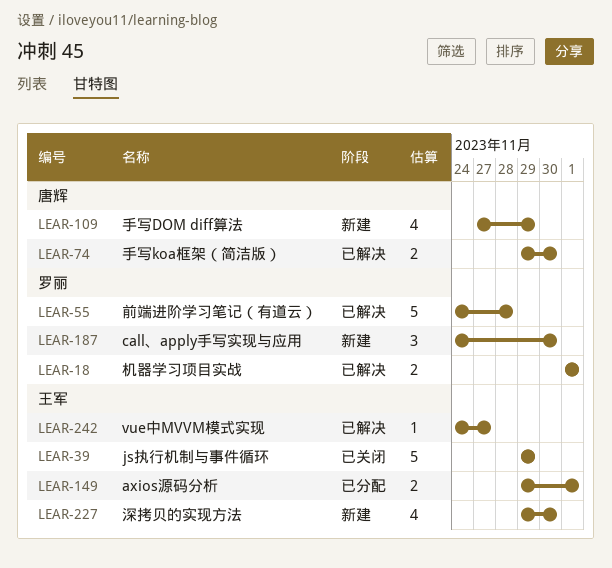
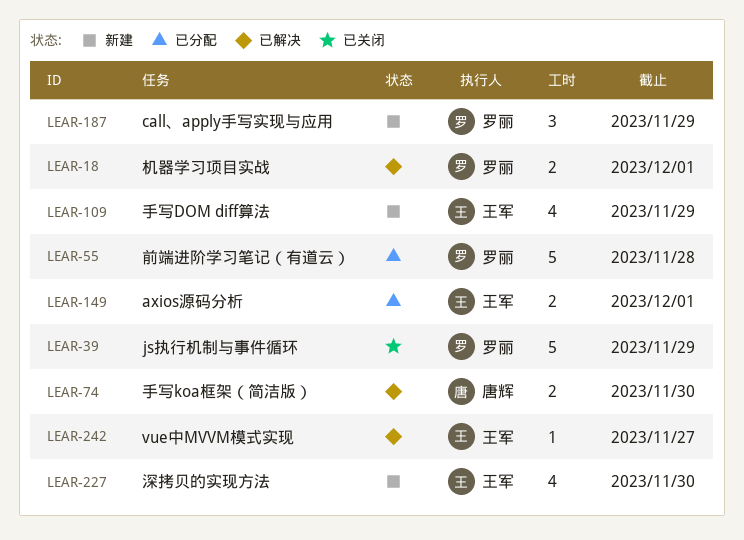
LEAR-39, owner: 王军 -> 罗丽
LEAR-55, status: 已解决 -> 已分配
LEAR-109, owner: 唐辉 -> 王军
LEAR-187, due: Nov 30 -> Nov 29

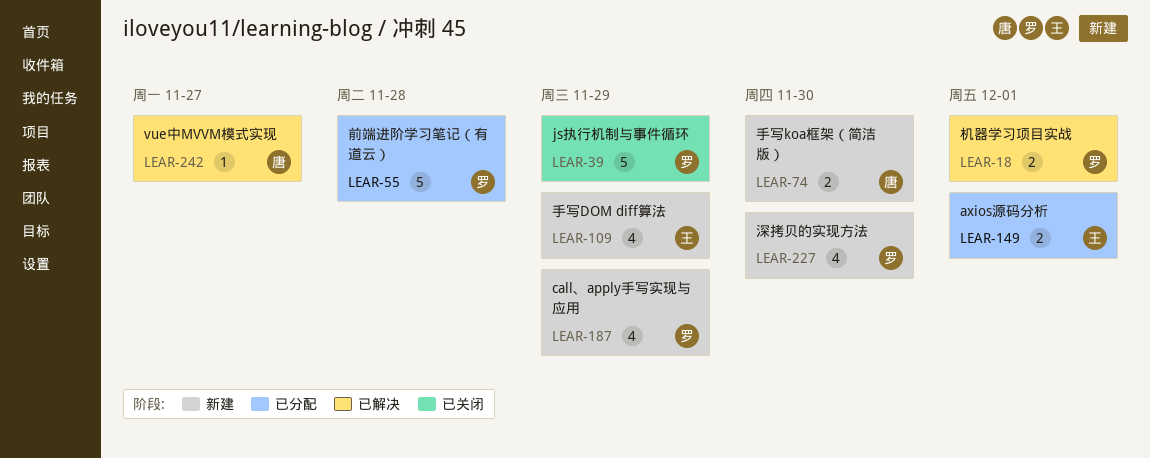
LEAR-74, status: 已解决 -> 新建
LEAR-187, estimate: 3 -> 4
LEAR-227, owner: 王军 -> 罗丽
LEAR-242, owner: 王军 -> 唐辉

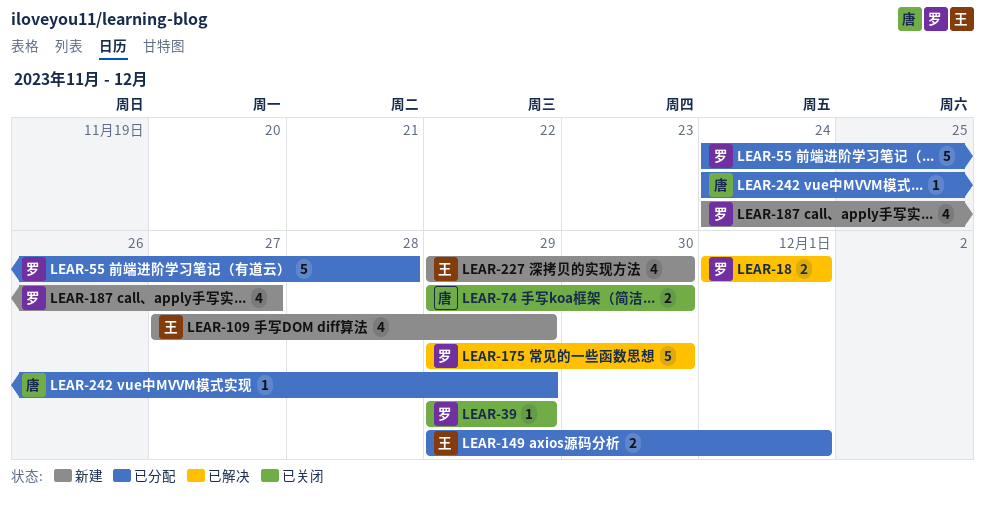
LEAR-39, estimate: 5 -> 1
LEAR-74, status: 新建 -> 已关闭
LEAR-175: none -> present
LEAR-187, due: Nov 29 -> Nov 27
LEAR-227, owner: 罗 -> 王
LEAR-242, status: 已解决 -> 已分配
LEAR-242, due: Nov 27 -> Nov 29

